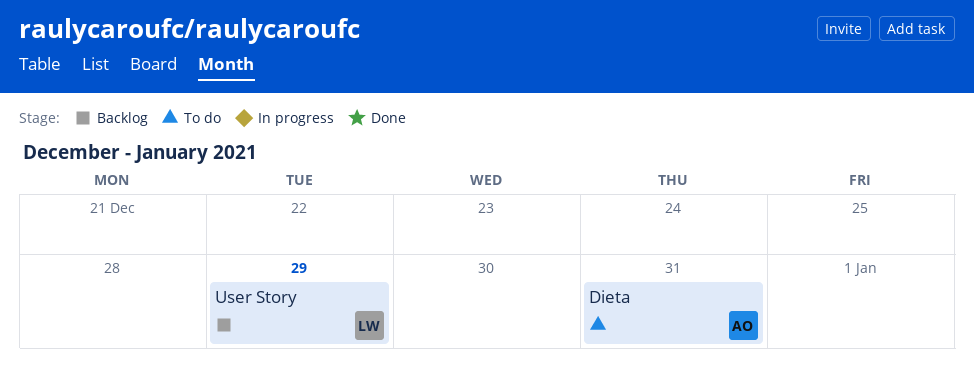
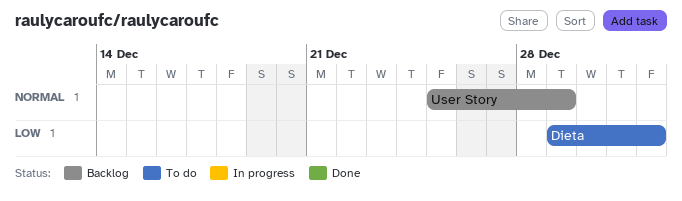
Dieta, due: Dec 31 -> Jan 1

